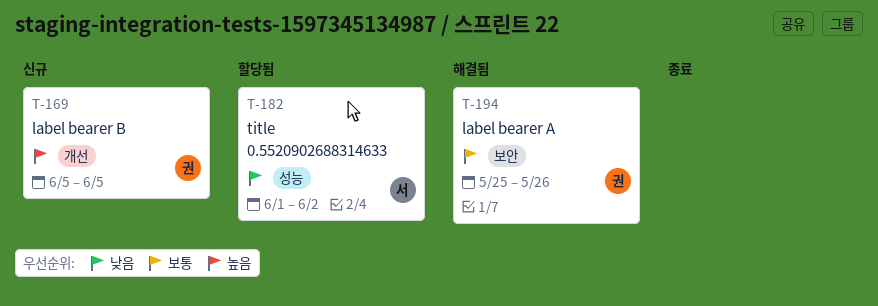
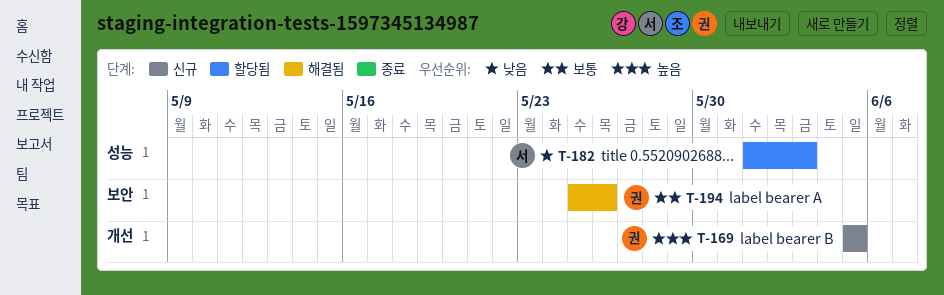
T-182, due: Jun 2 -> Jun 3

